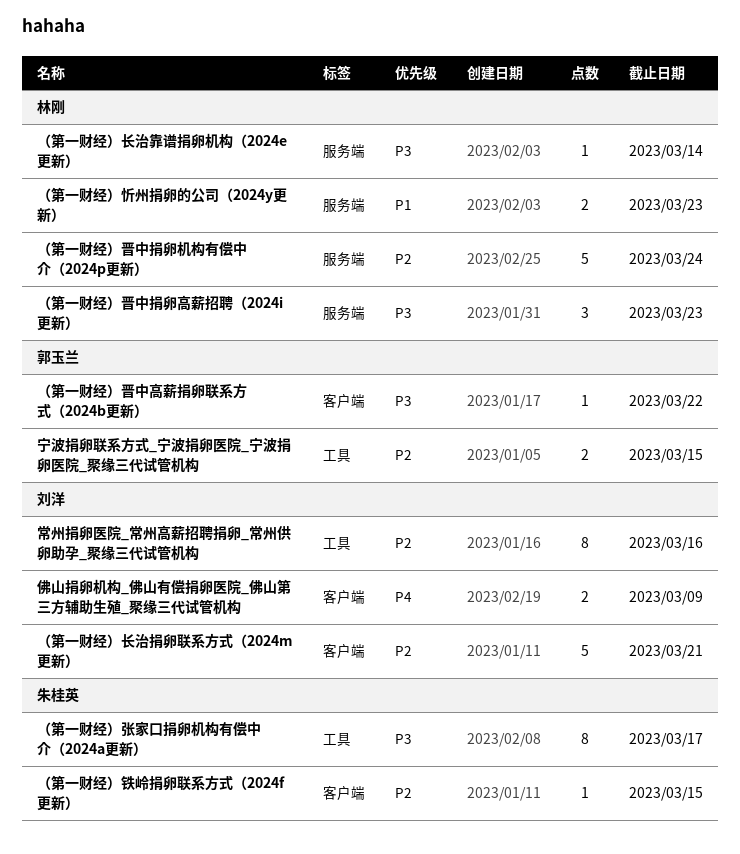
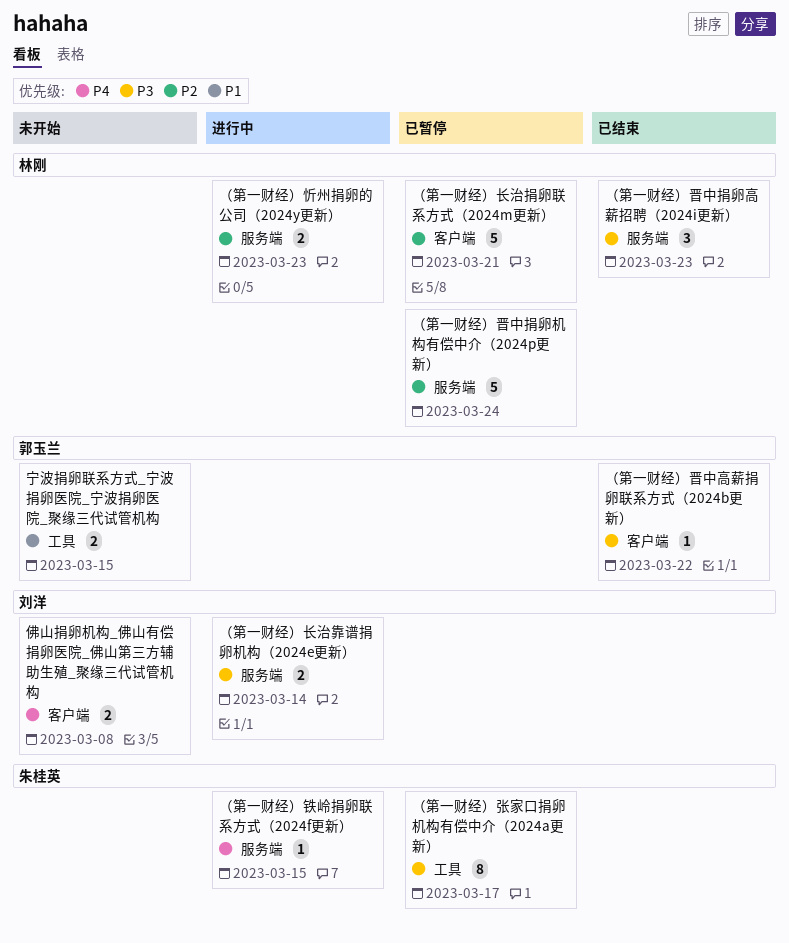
佛山捐卵机构_佛山有偿捐卵医院_佛山第三方辅助生殖_聚缘三代试管机构, due: Mar 9 -> Mar 8
宁波捐卵联系方式_宁波捐卵医院_宁波捐卵医院_聚缘三代试管机构, priority: P2 -> P1
常州捐卵医院_常州高薪招聘捐卵_常州供卵助孕_聚缘三代试管机构: present -> none
（第一财经）忻州捐卵的公司（2024y更新）, priority: P1 -> P2
（第一财经）铁岭捐卵联系方式（2024f更新）, priority: P2 -> P4
（第一财经）铁岭捐卵联系方式（2024f更新）, label: 客户端 -> 服务端
（第一财经）长治捐卵联系方式（2024m更新）, owner: 刘洋 -> 林刚
（第一财经）长治靠谱捐卵机构（2024e更新）, owner: 林刚 -> 刘洋
（第一财经）长治靠谱捐卵机构（2024e更新）, estimate: 1 -> 2

